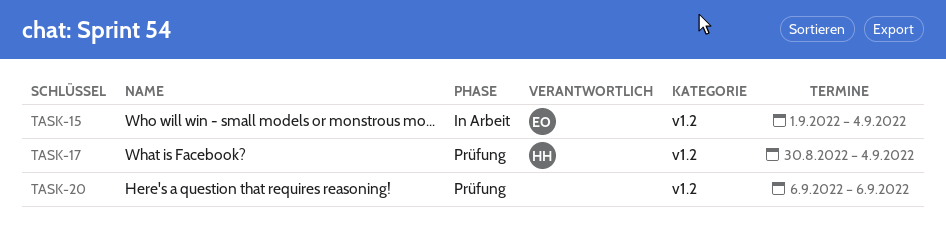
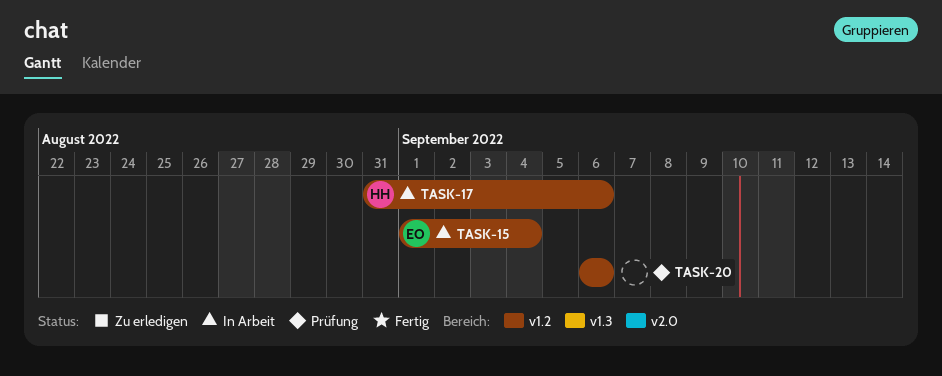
TASK-17, status: Prüfung -> In Arbeit
TASK-17, start: Aug 30 -> Aug 31
TASK-17, due: Sep 4 -> Sep 6

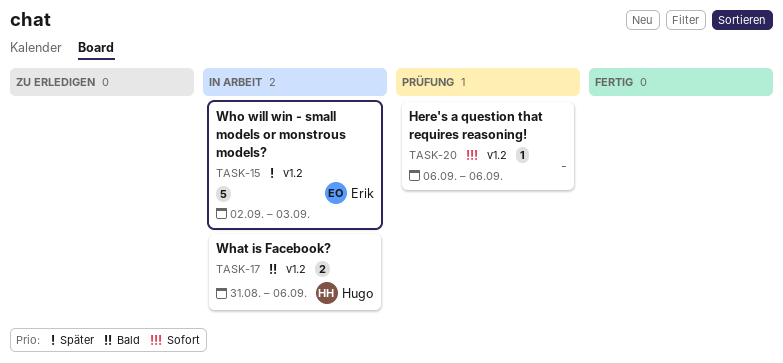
TASK-15, start: Sep 1 -> Sep 2
TASK-15, due: Sep 4 -> Sep 3

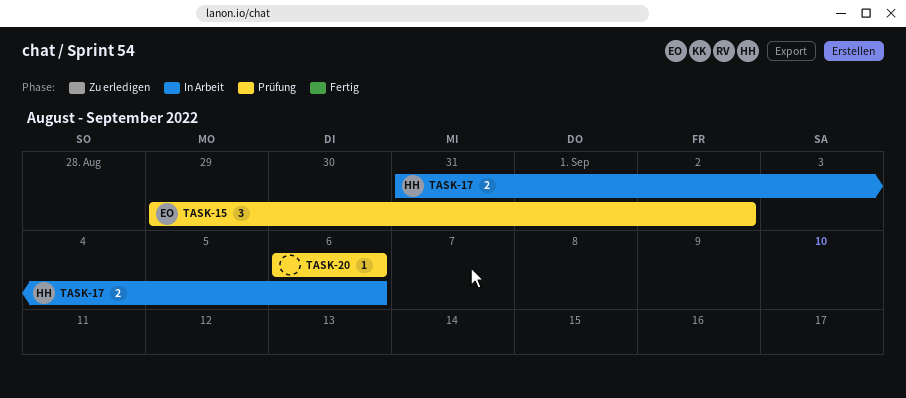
TASK-15, status: In Arbeit -> Prüfung
TASK-15, estimate: 5 -> 3
TASK-15, start: Sep 2 -> Aug 29
TASK-15, due: Sep 3 -> Sep 2

